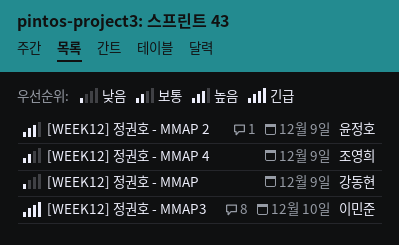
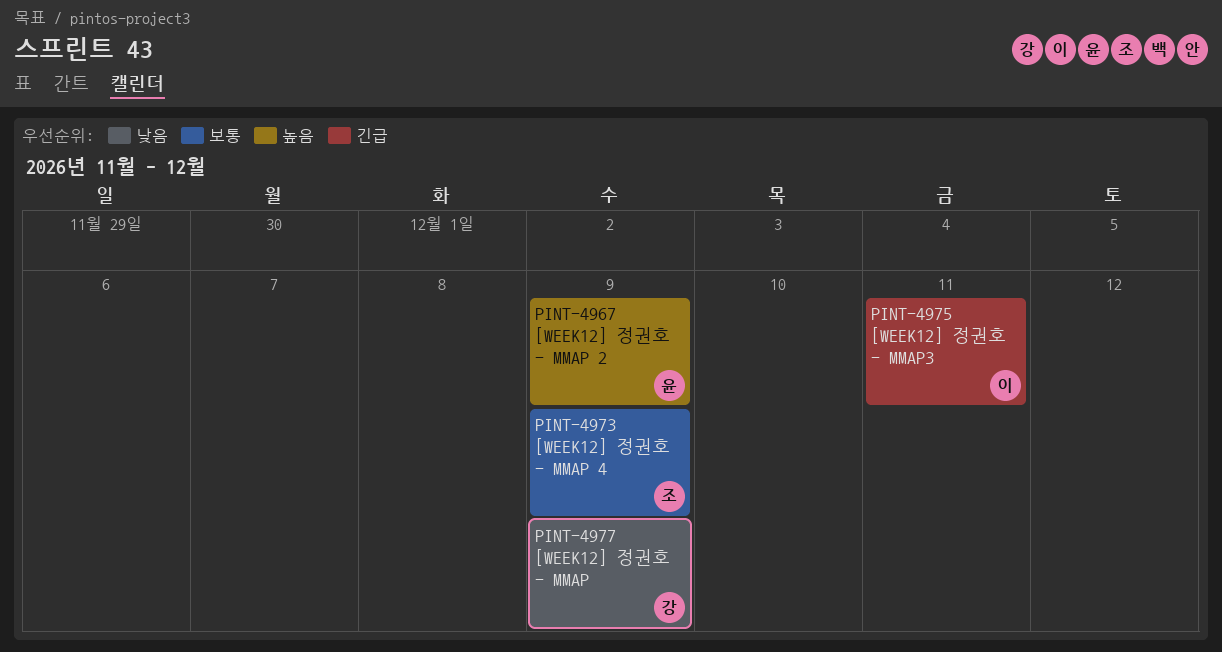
[WEEK12] 정권호 - MMAP3, due: Dec 10 -> Dec 11

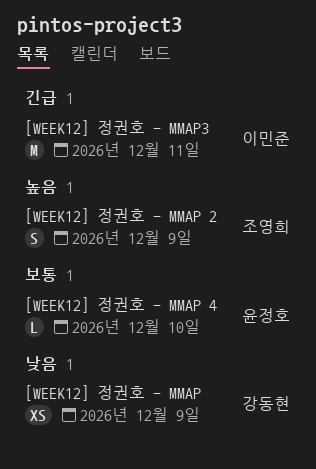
[WEEK12] 정권호 - MMAP 2, owner: 윤정호 -> 조영희
[WEEK12] 정권호 - MMAP 4, owner: 조영희 -> 윤정호
[WEEK12] 정권호 - MMAP 4, due: Dec 9 -> Dec 10

